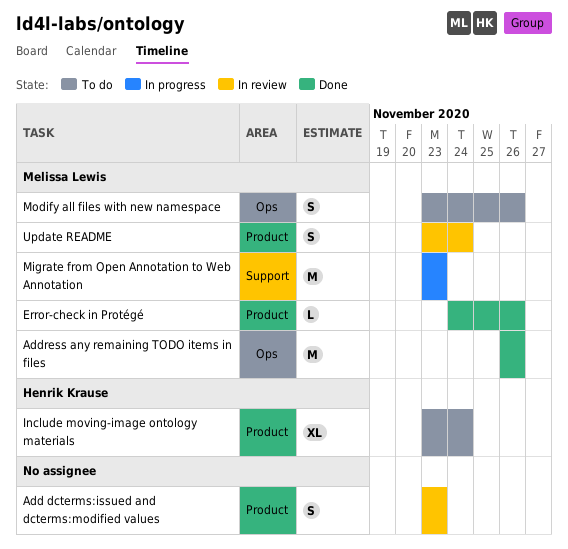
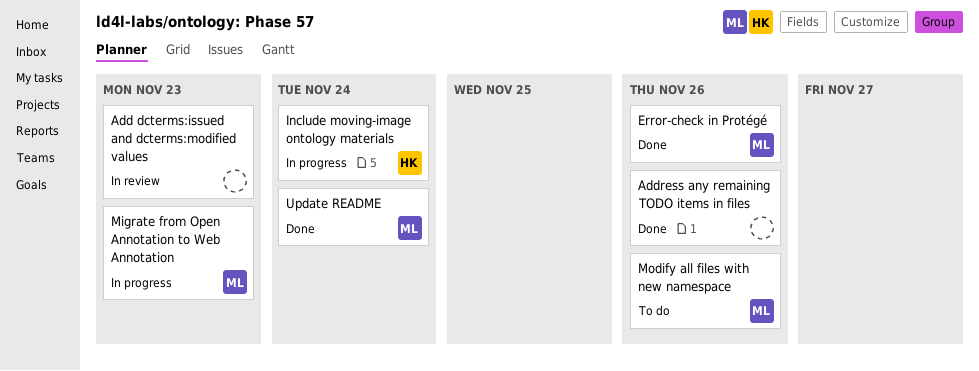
Address any remaining TODO items in files, owner: Melissa Lewis -> none
Include moving-image ontology materials, status: To do -> In progress
Update README, status: In review -> Done

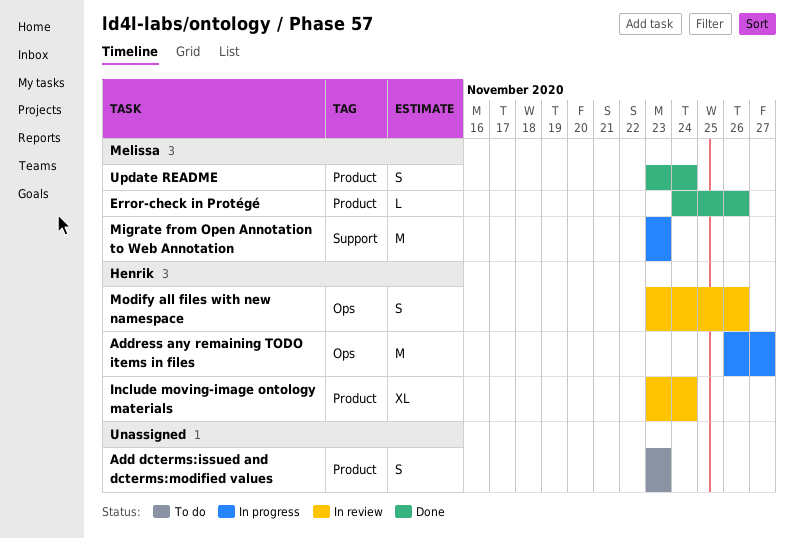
Add dcterms:issued and dcterms:modified values, status: In review -> To do
Address any remaining TODO items in files, status: Done -> In progress
Address any remaining TODO items in files, owner: none -> Henrik
Address any remaining TODO items in files, due: Nov 26 -> Nov 27
Include moving-image ontology materials, status: In progress -> In review
Modify all files with new namespace, status: To do -> In review
Modify all files with new namespace, owner: Melissa -> Henrik

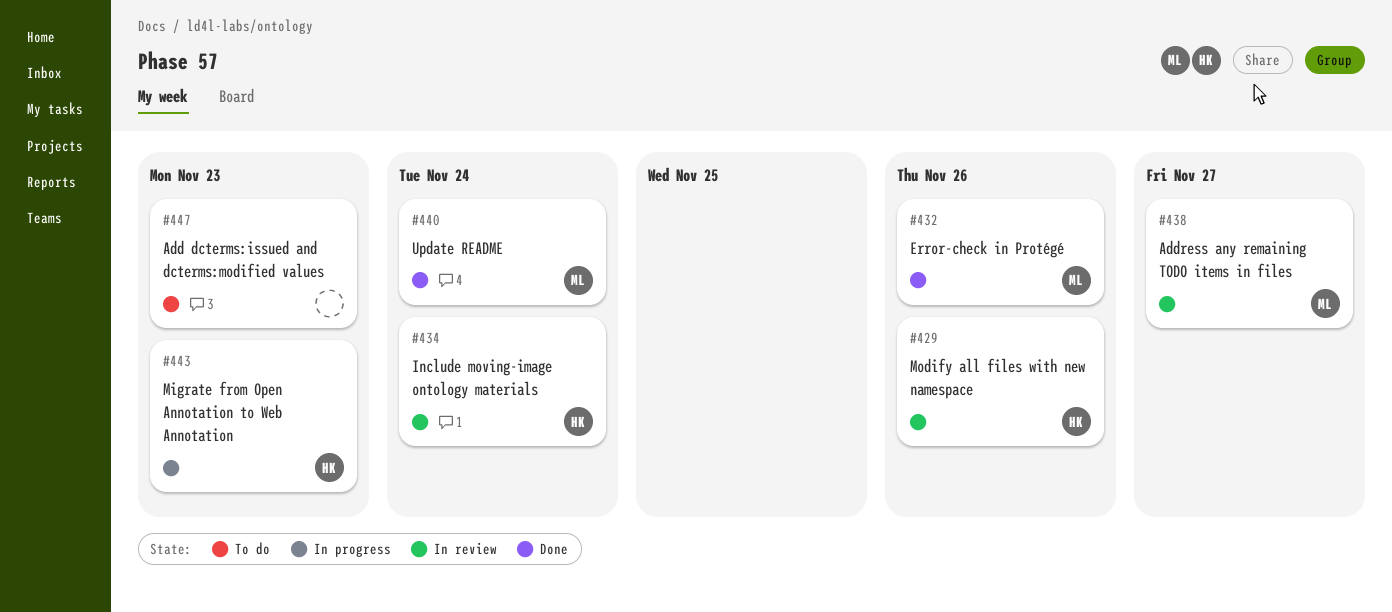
Address any remaining TODO items in files, status: In progress -> In review
Address any remaining TODO items in files, owner: Henrik -> Melissa
Migrate from Open Annotation to Web Annotation, owner: Melissa -> Henrik

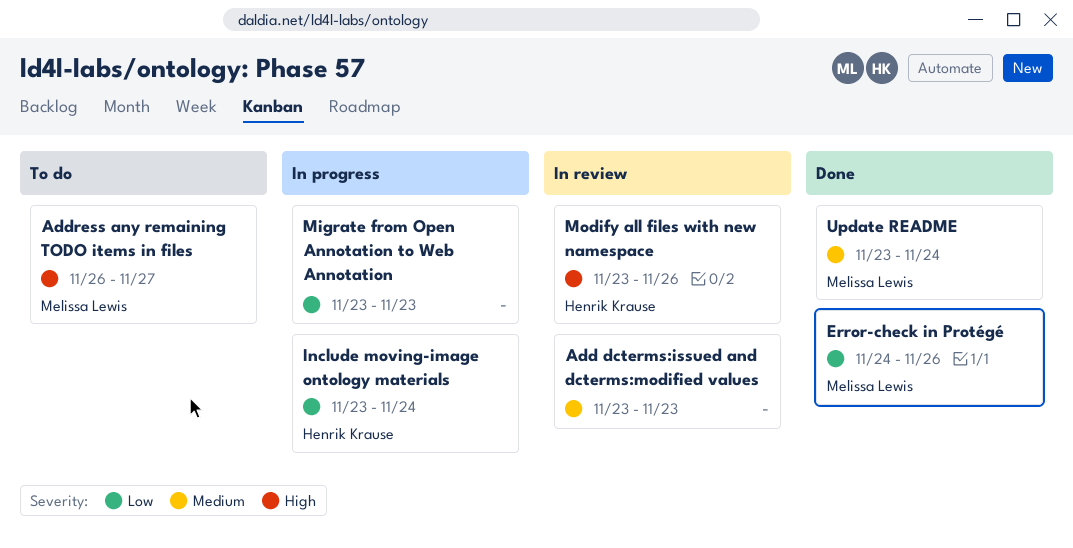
Add dcterms:issued and dcterms:modified values, status: To do -> In review
Address any remaining TODO items in files, status: In review -> To do
Include moving-image ontology materials, status: In review -> In progress
Migrate from Open Annotation to Web Annotation, owner: Henrik Krause -> none

